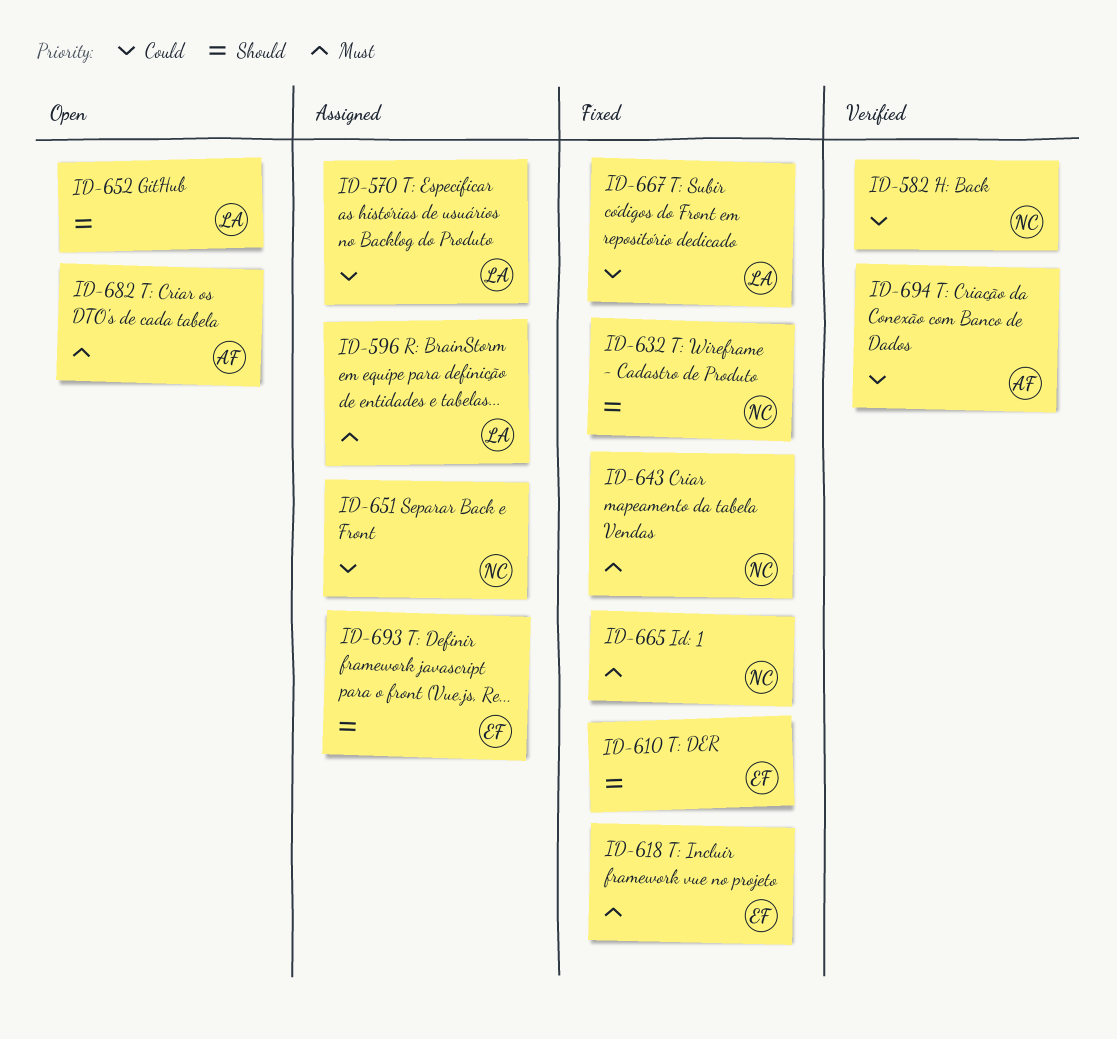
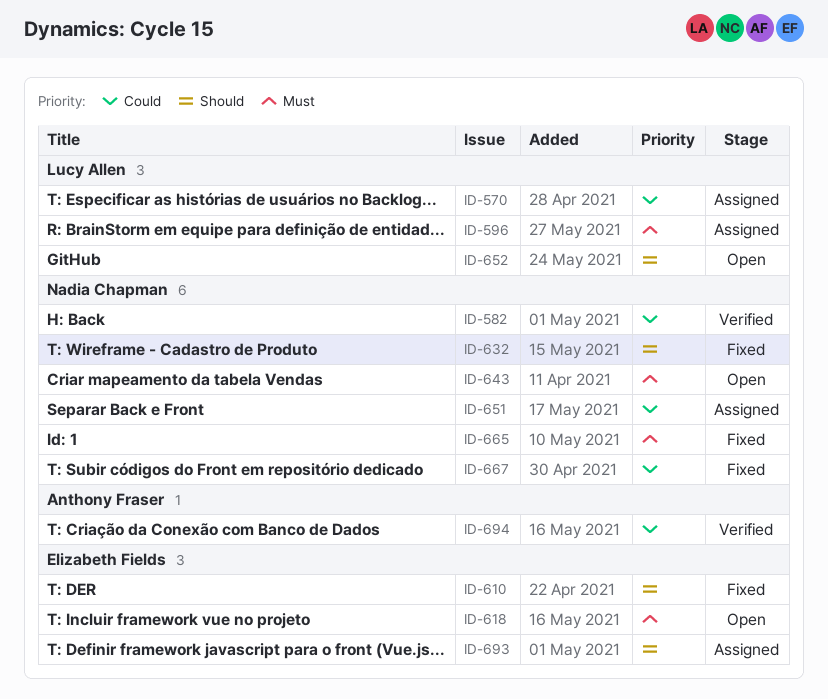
ID-618, status: Fixed -> Open
ID-643, status: Fixed -> Open
ID-667, owner: Lucy Allen -> Nadia Chapman
ID-682: present -> none

